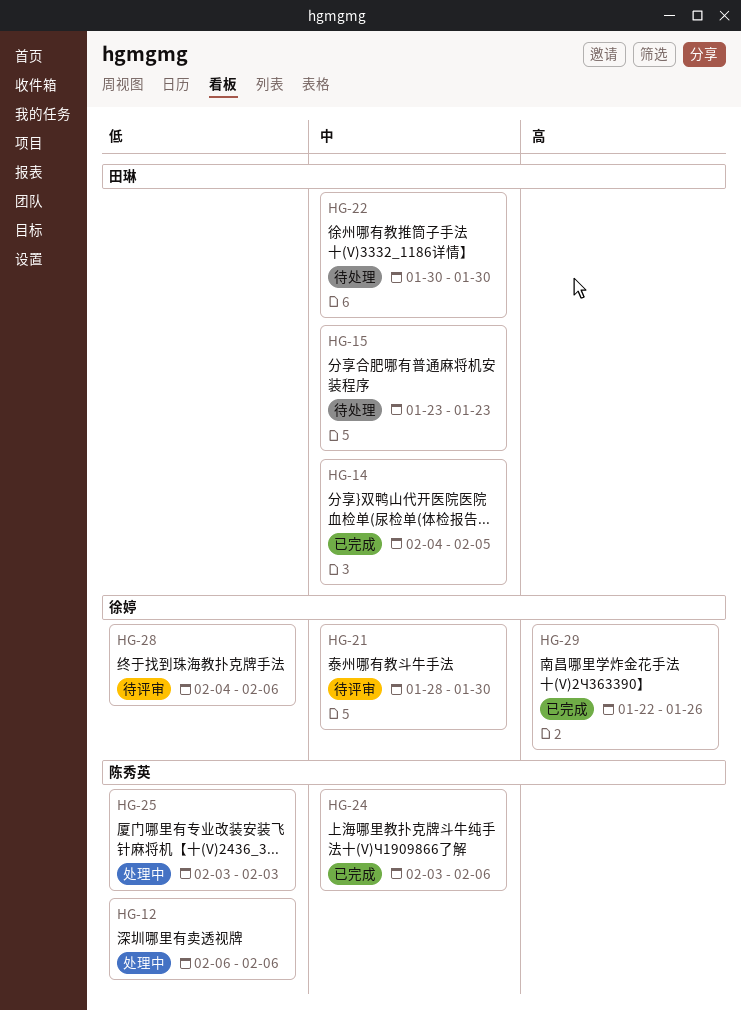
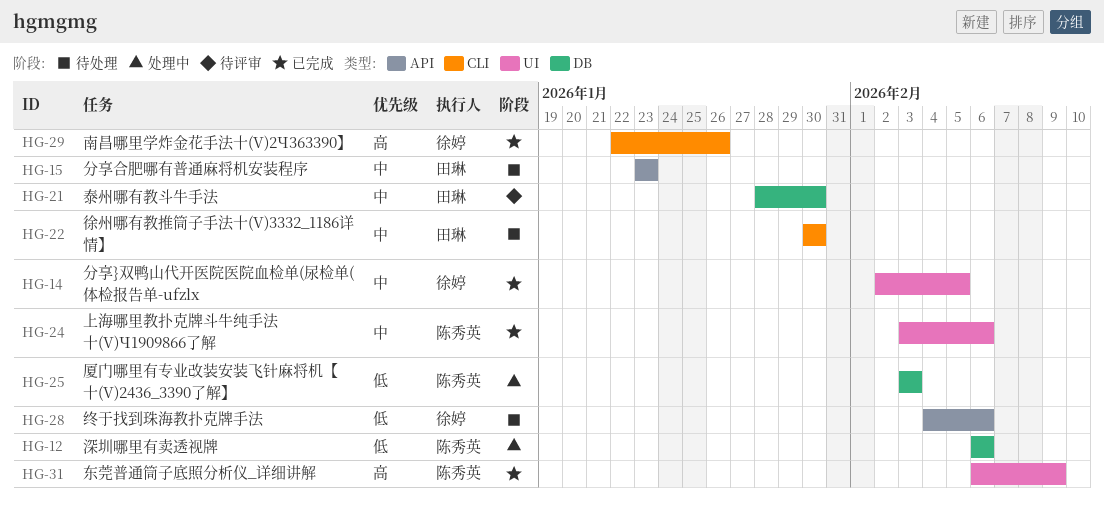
HG-14, owner: 田琳 -> 徐婷
HG-14, start: Feb 4 -> Feb 2
HG-21, owner: 徐婷 -> 田琳
HG-28, status: 待评审 -> 待处理
HG-31: none -> present

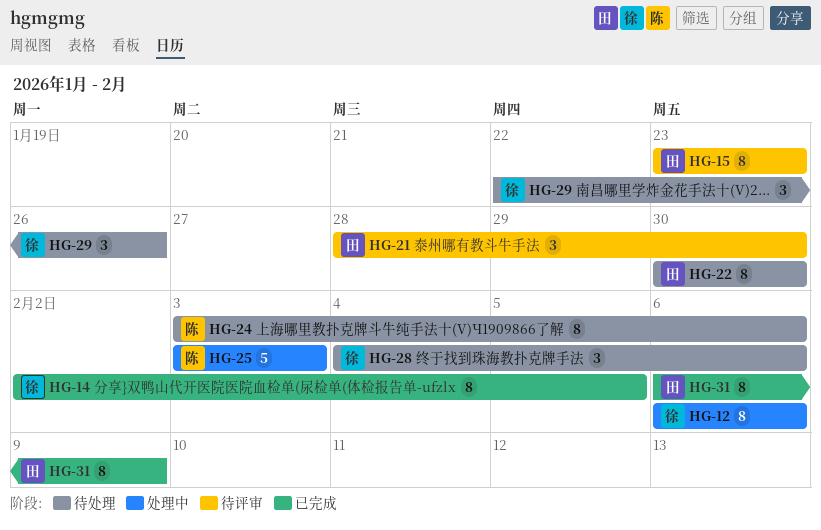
HG-12, owner: 陈秀英 -> 徐婷
HG-15, status: 待处理 -> 待评审
HG-24, status: 已完成 -> 待处理
HG-29, status: 已完成 -> 待处理
HG-31, owner: 陈秀英 -> 田琳

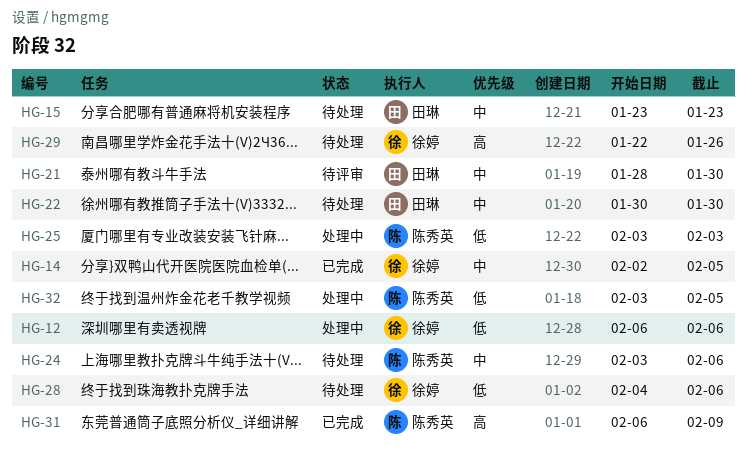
HG-15, status: 待评审 -> 待处理
HG-31, owner: 田琳 -> 陈秀英
HG-32: none -> present

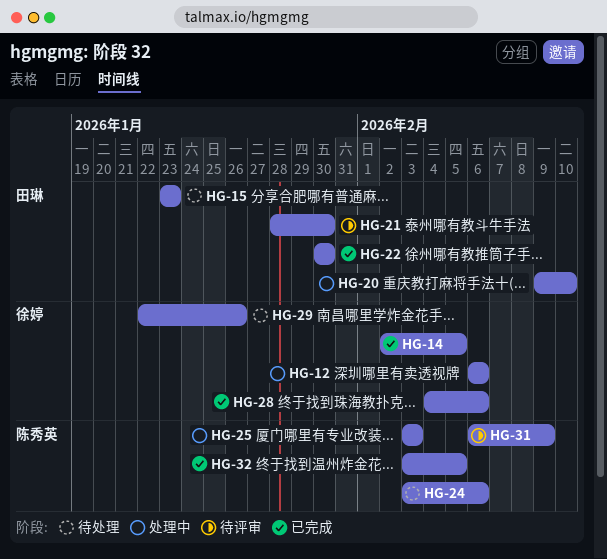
HG-20: none -> present
HG-22, status: 待处理 -> 已完成
HG-28, status: 待处理 -> 已完成
HG-31, status: 已完成 -> 待评审
HG-32, status: 处理中 -> 已完成

